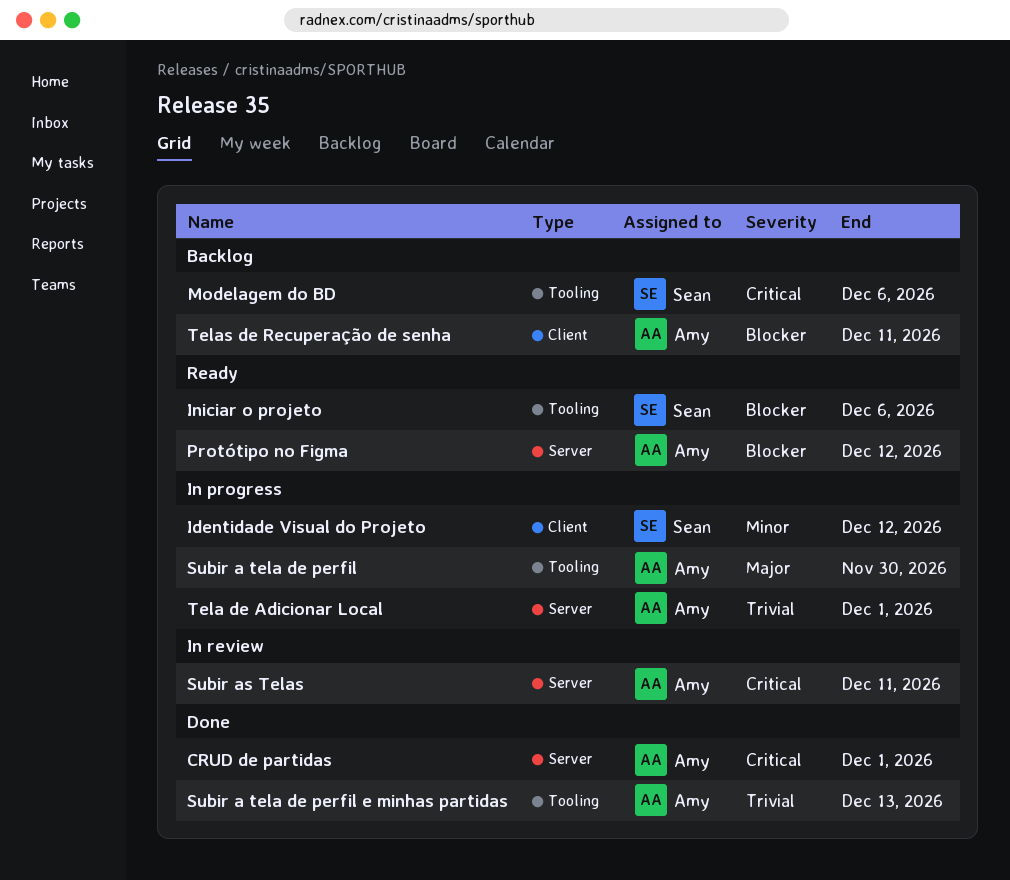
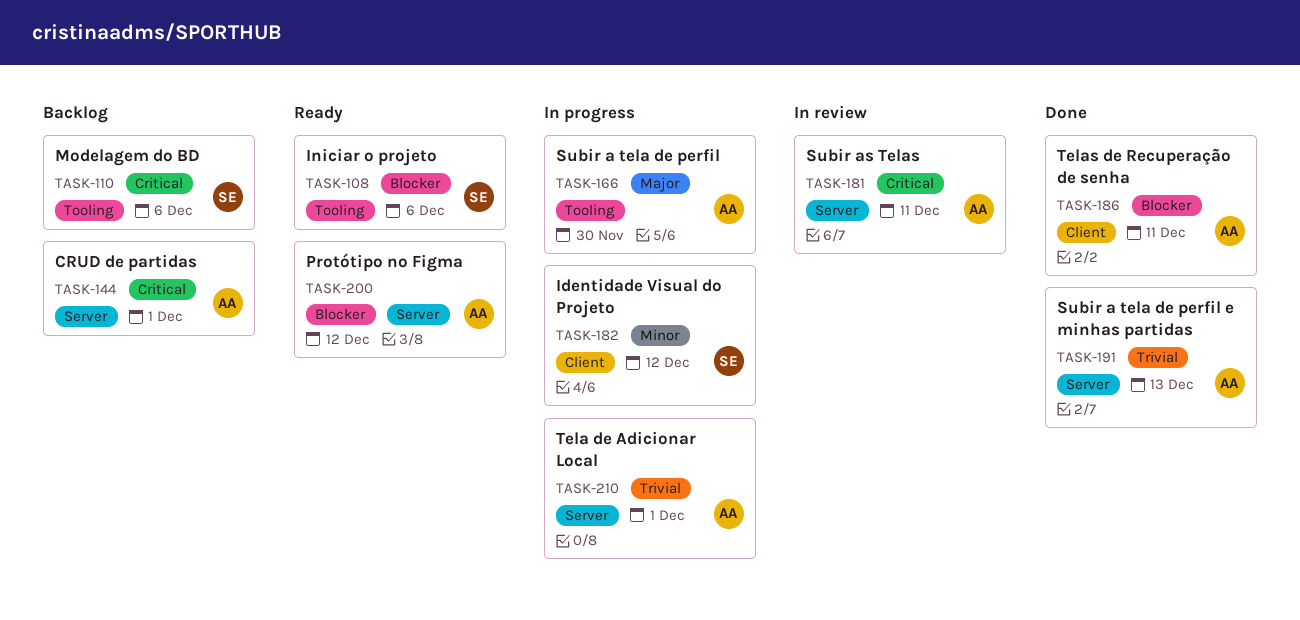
CRUD de partidas, status: Done -> Backlog
Subir a tela de perfil e minhas partidas, label: Tooling -> Server
Telas de Recuperação de senha, status: Backlog -> Done

